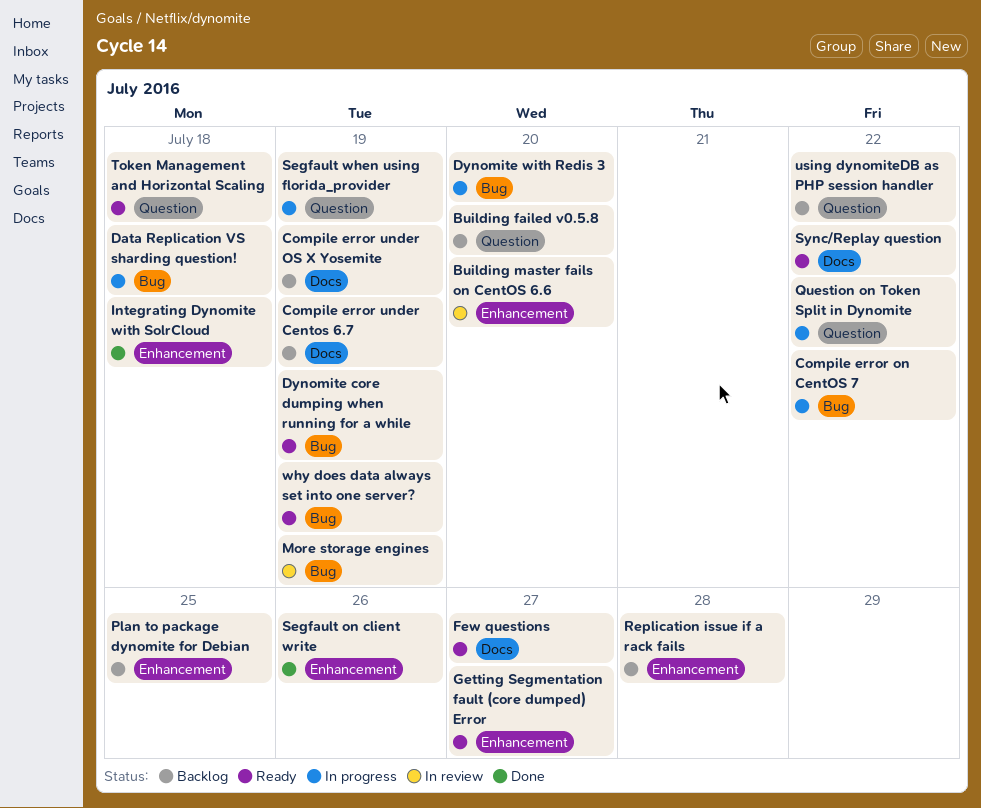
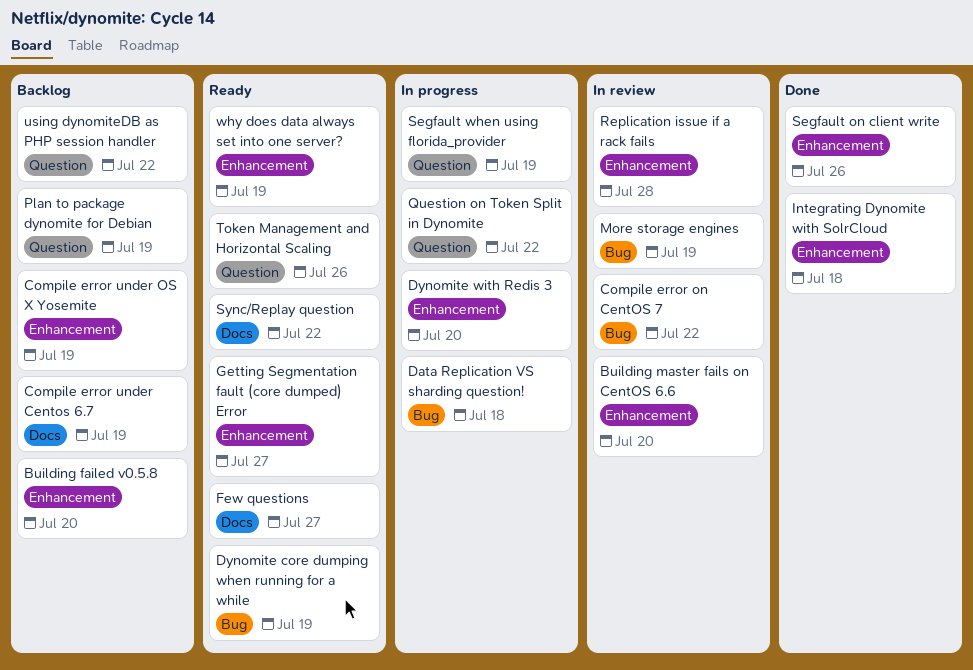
Building failed v0.5.8, label: Question -> Enhancement
Compile error on CentOS 7, status: In progress -> In review
Compile error under OS X Yosemite, label: Docs -> Enhancement
Dynomite with Redis 3, label: Bug -> Enhancement
Plan to package dynomite for Debian, label: Enhancement -> Question
Plan to package dynomite for Debian, due: Jul 25 -> Jul 19
Replication issue if a rack fails, status: Backlog -> In review
Token Management and Horizontal Scaling, due: Jul 18 -> Jul 26
why does data always set into one server?, label: Bug -> Enhancement

